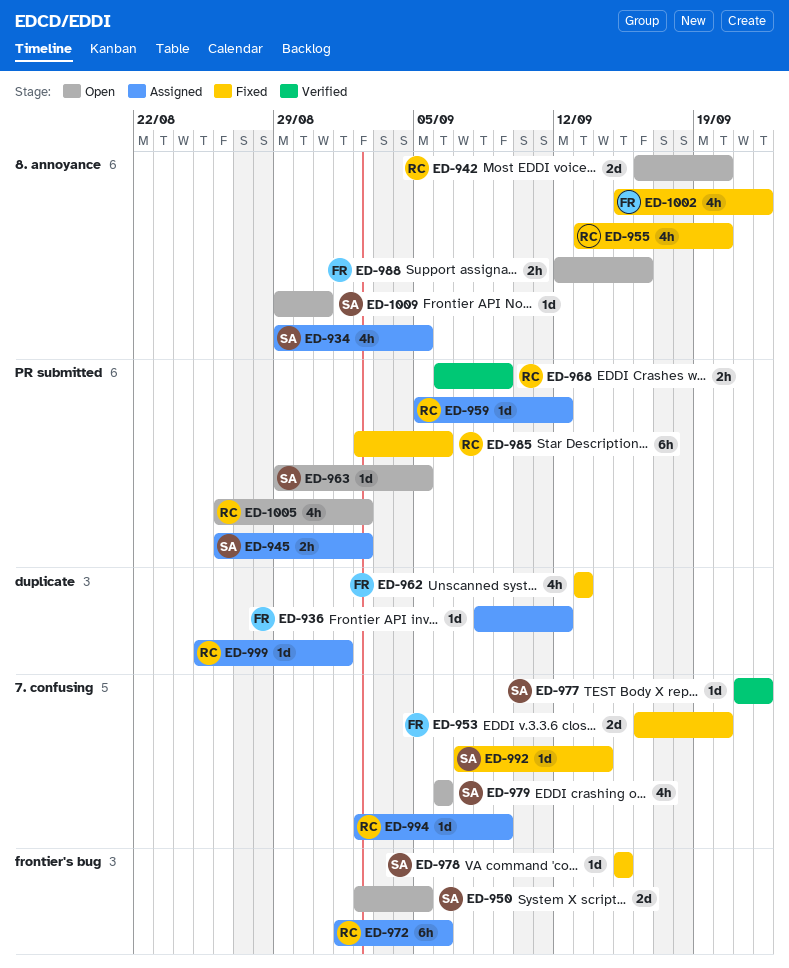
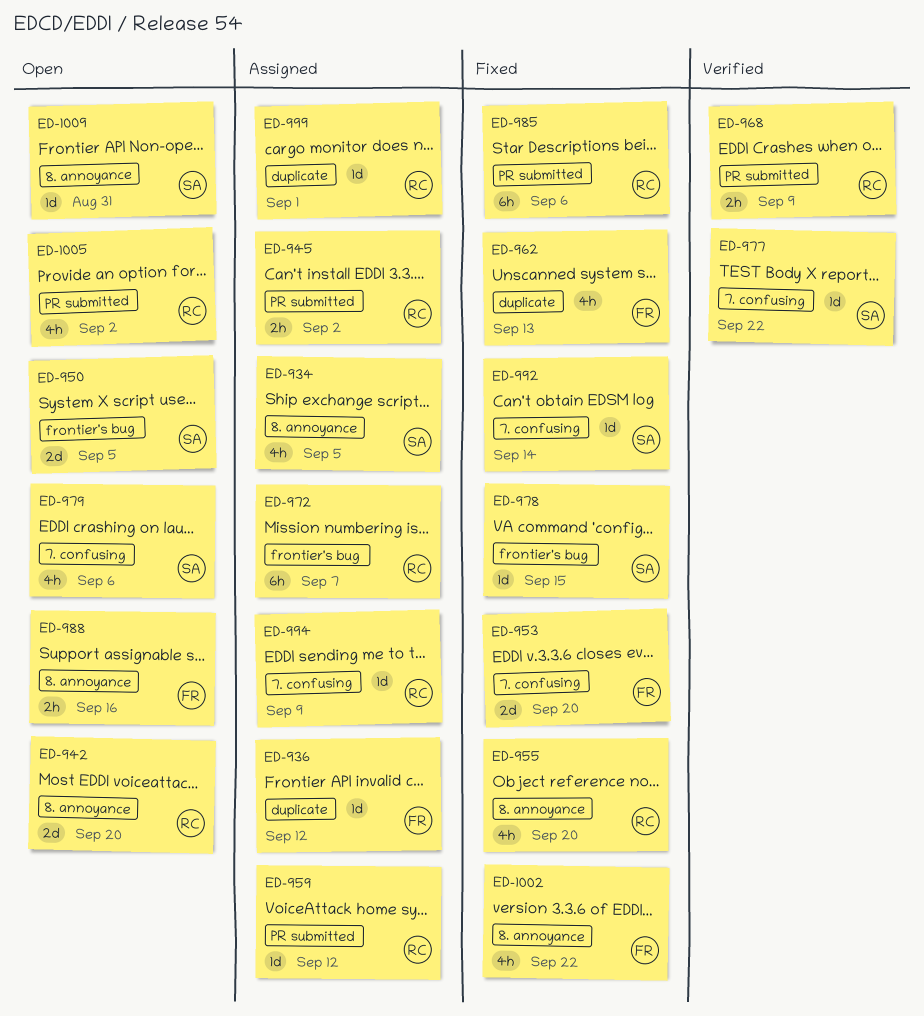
ED-945, owner: SA -> RC
ED-963: present -> none
ED-972, due: Sep 6 -> Sep 7

